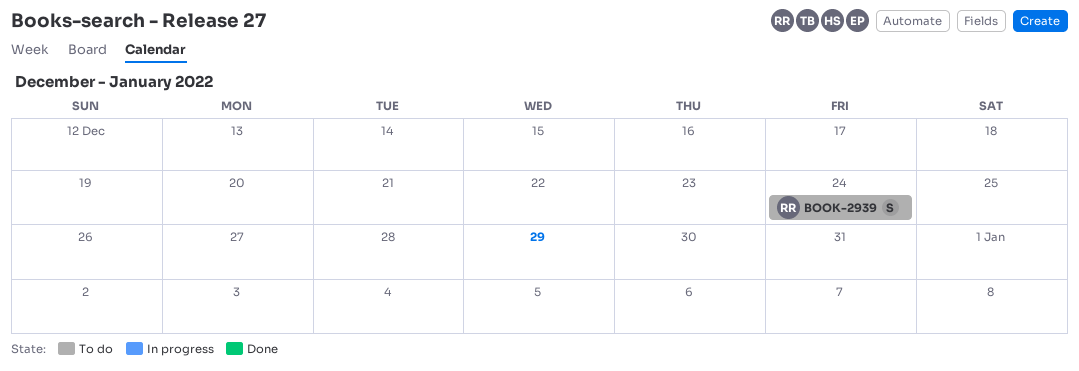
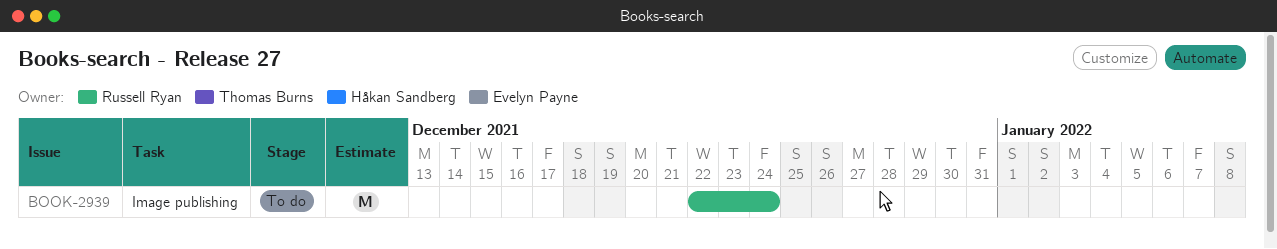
BOOK-2939, estimate: S -> M
BOOK-2939, start: Dec 24 -> Dec 22

